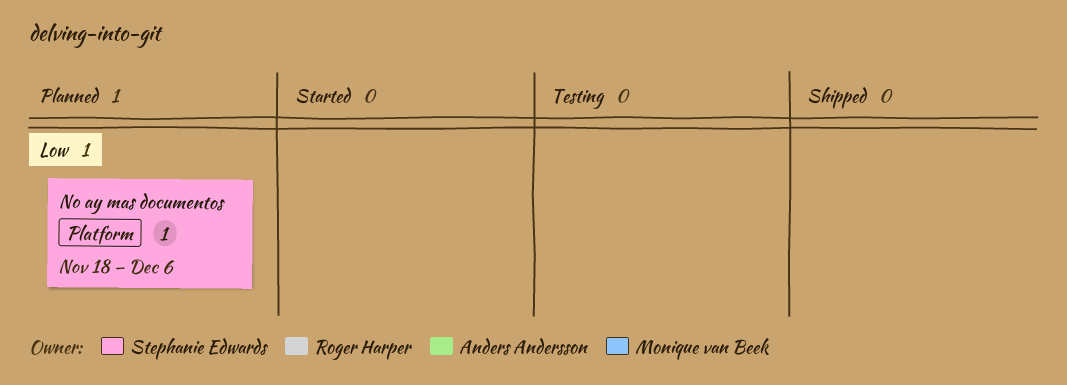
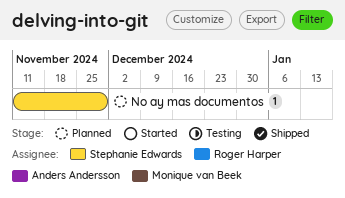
No ay mas documentos, start: Nov 18 -> Nov 11
No ay mas documentos, due: Dec 6 -> Nov 29

